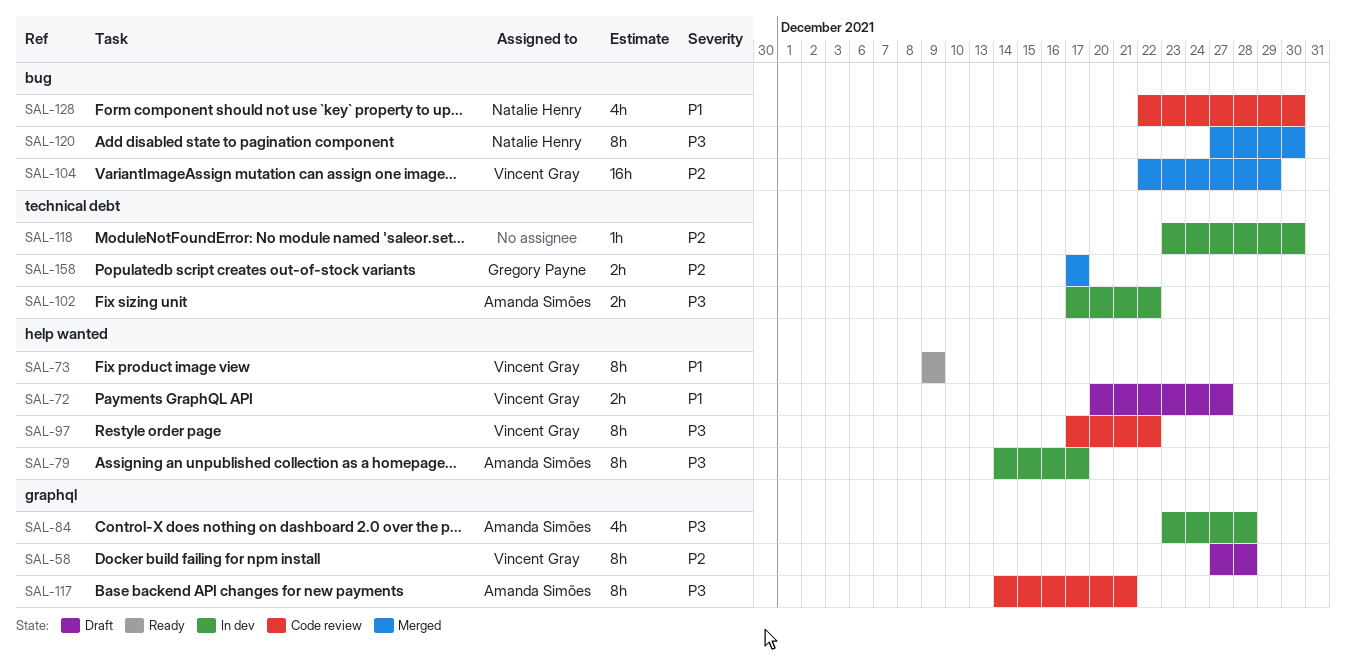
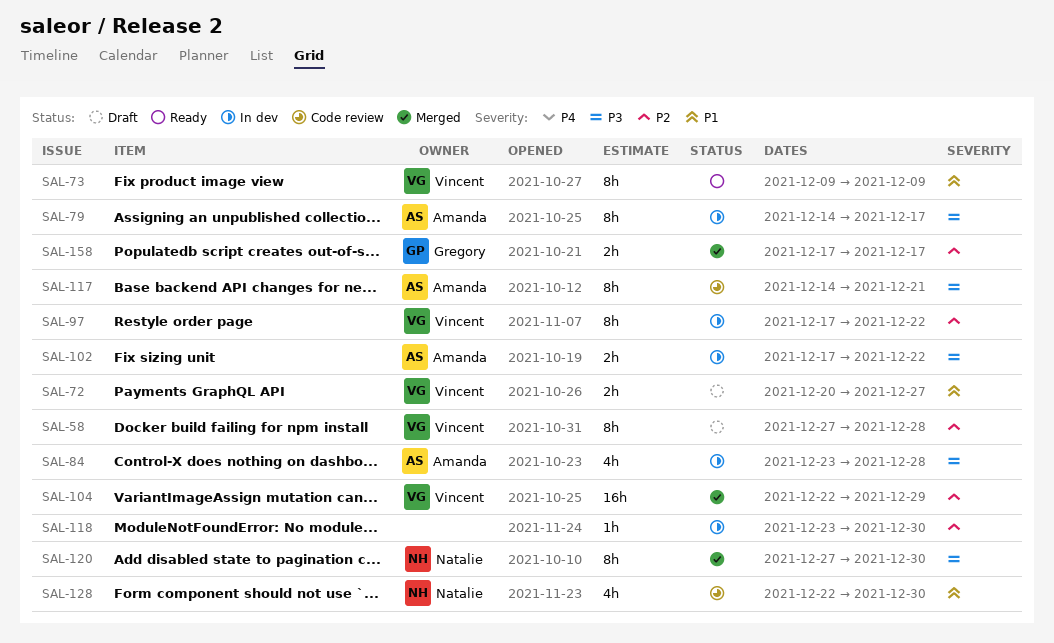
SAL-97, status: Code review -> In dev
SAL-97, priority: P3 -> P2

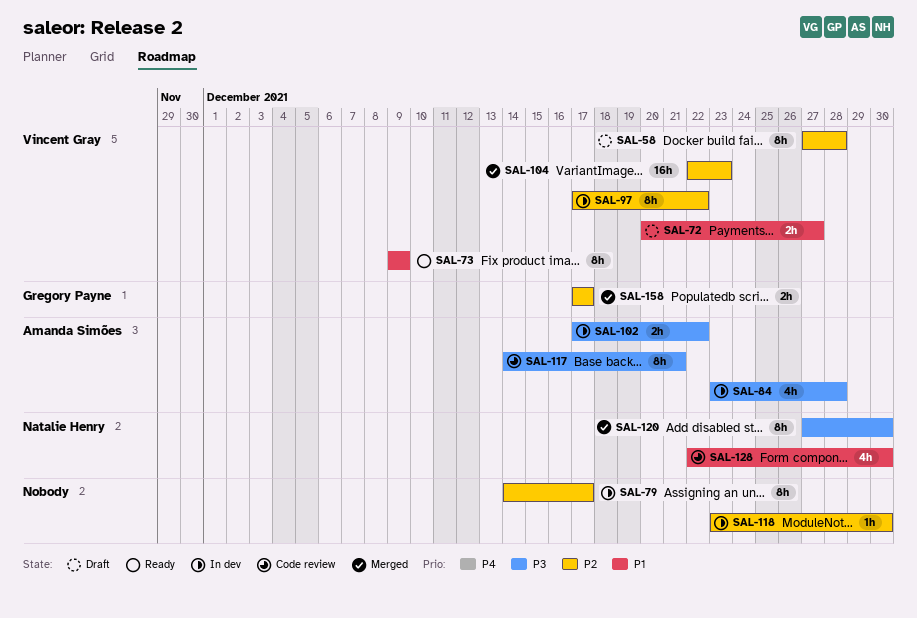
SAL-79, owner: Amanda Simões -> none
SAL-79, priority: P3 -> P2
SAL-104, due: Dec 29 -> Dec 23

